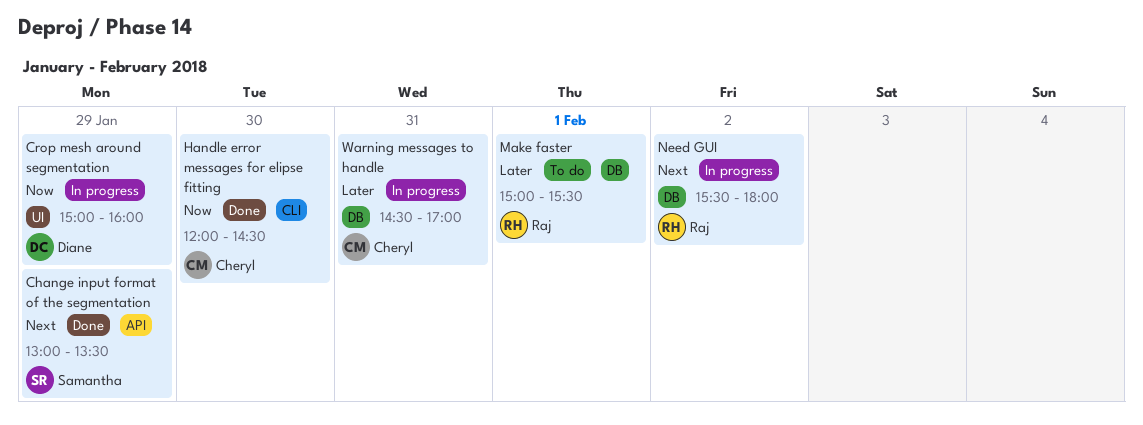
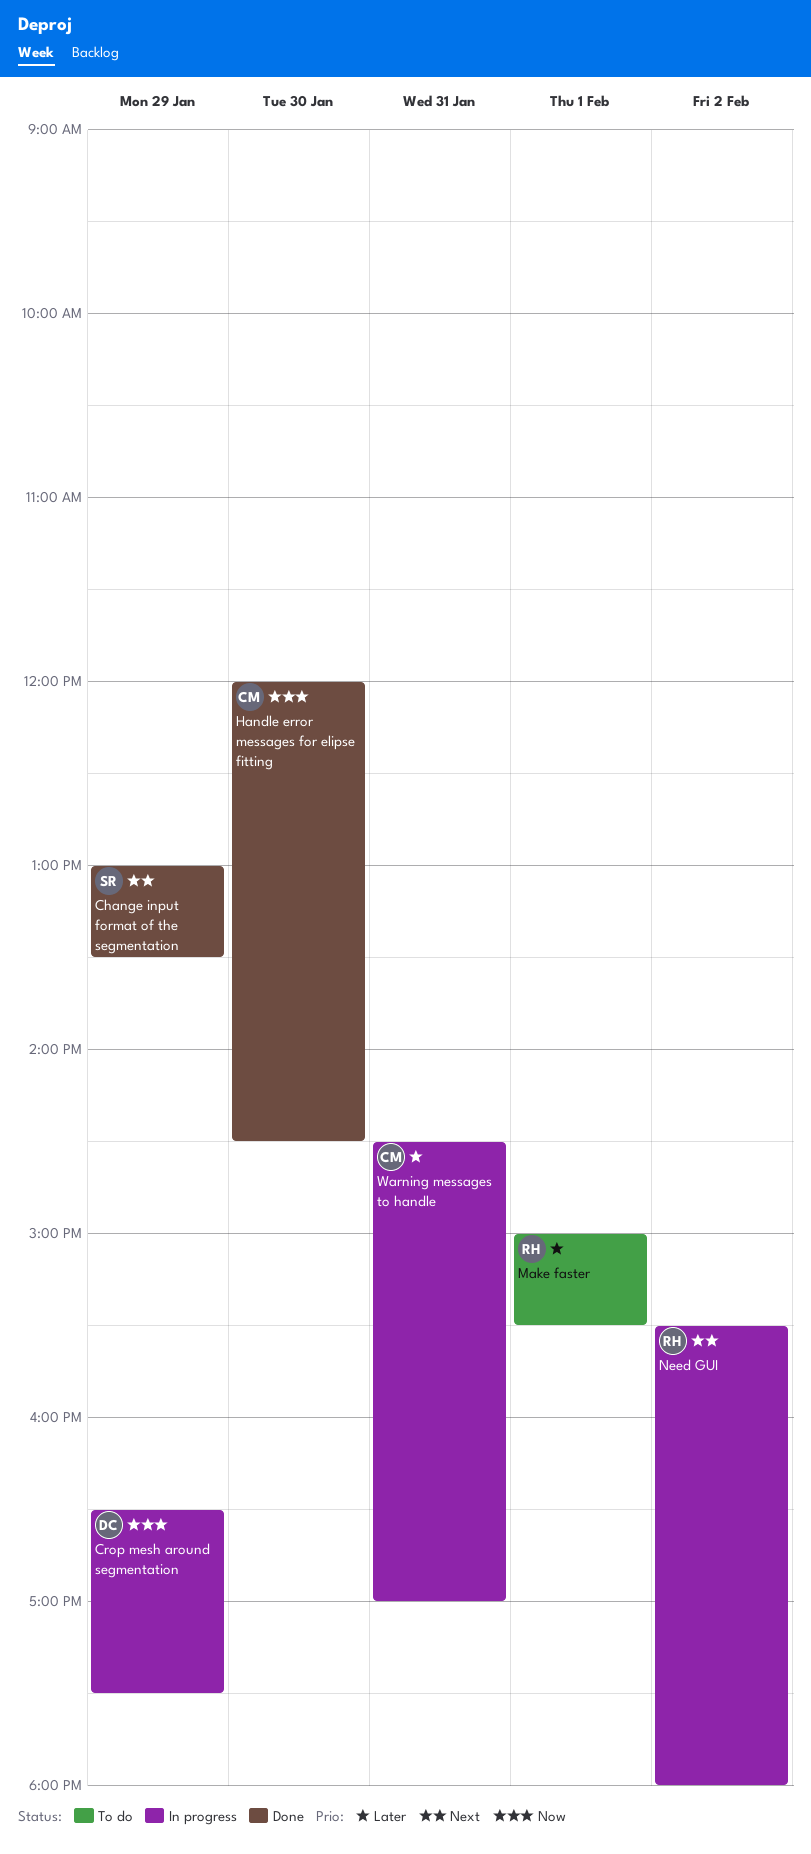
Crop mesh around segmentation, begins: 15:00 -> 16:30
Crop mesh around segmentation, ends: 16:00 -> 17:30

